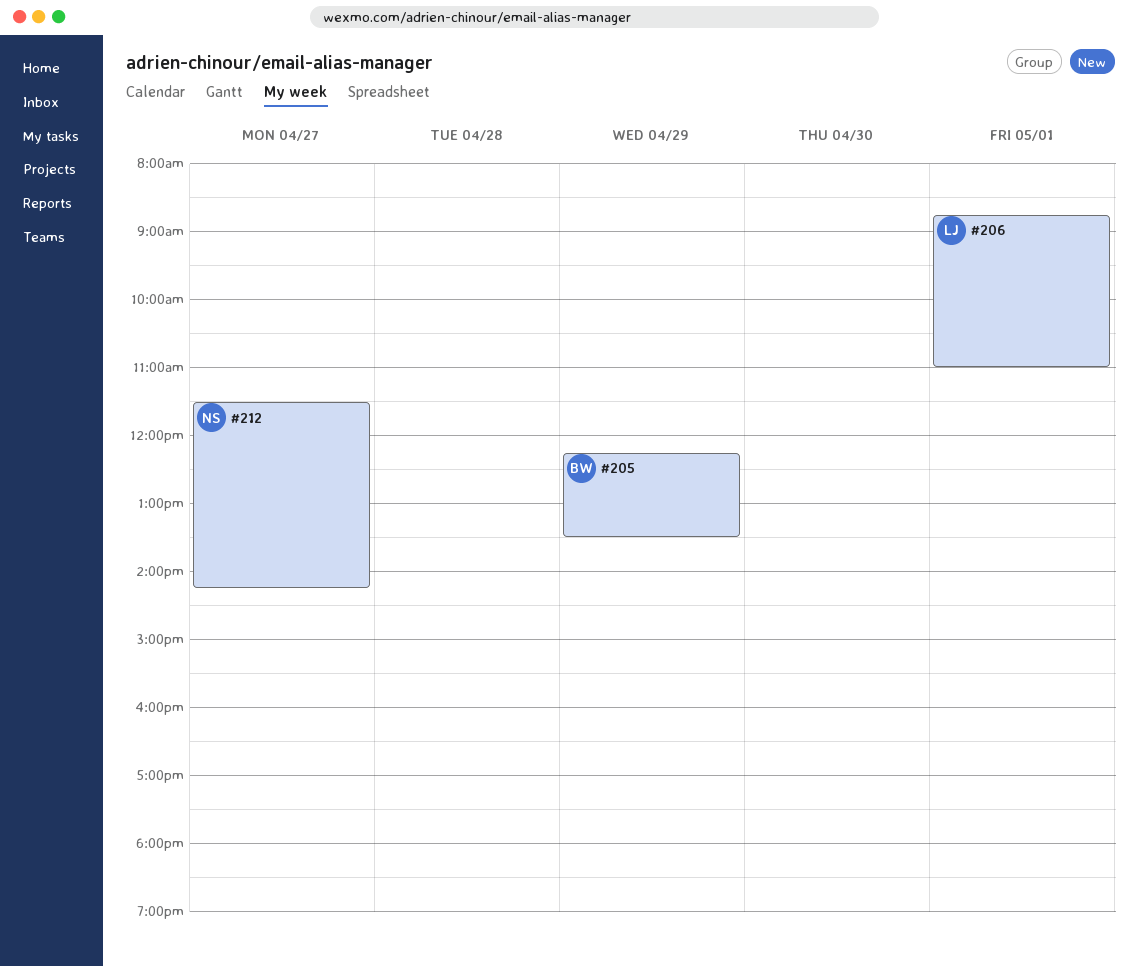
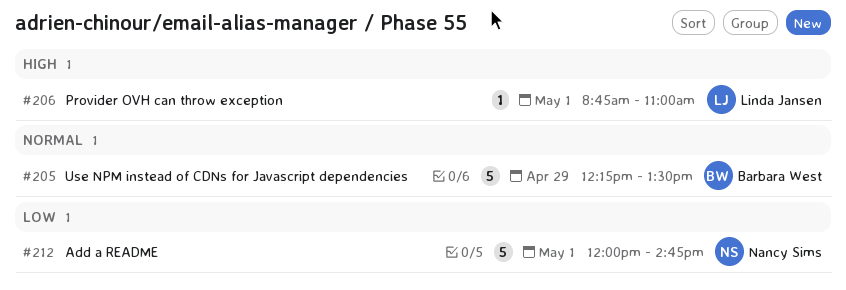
#212, day: Apr 27 -> May 1
#212, begins: 11:30 -> 12:00
#212, ends: 14:15 -> 14:45

